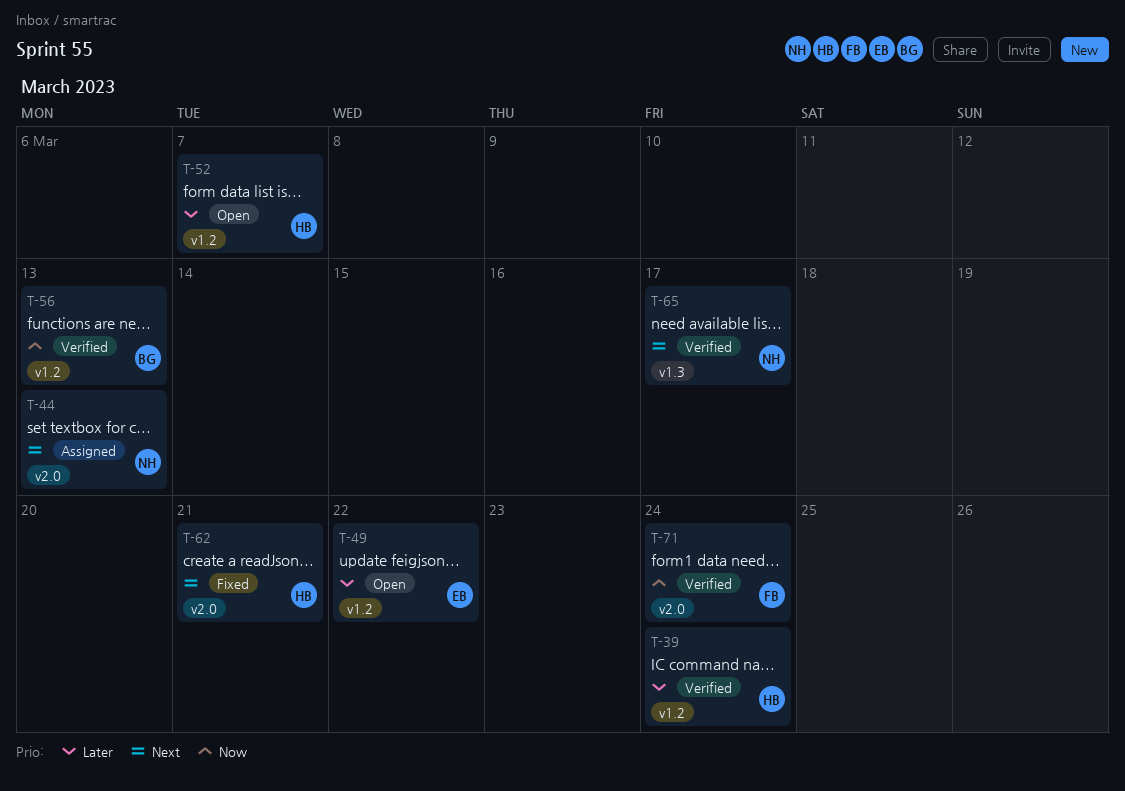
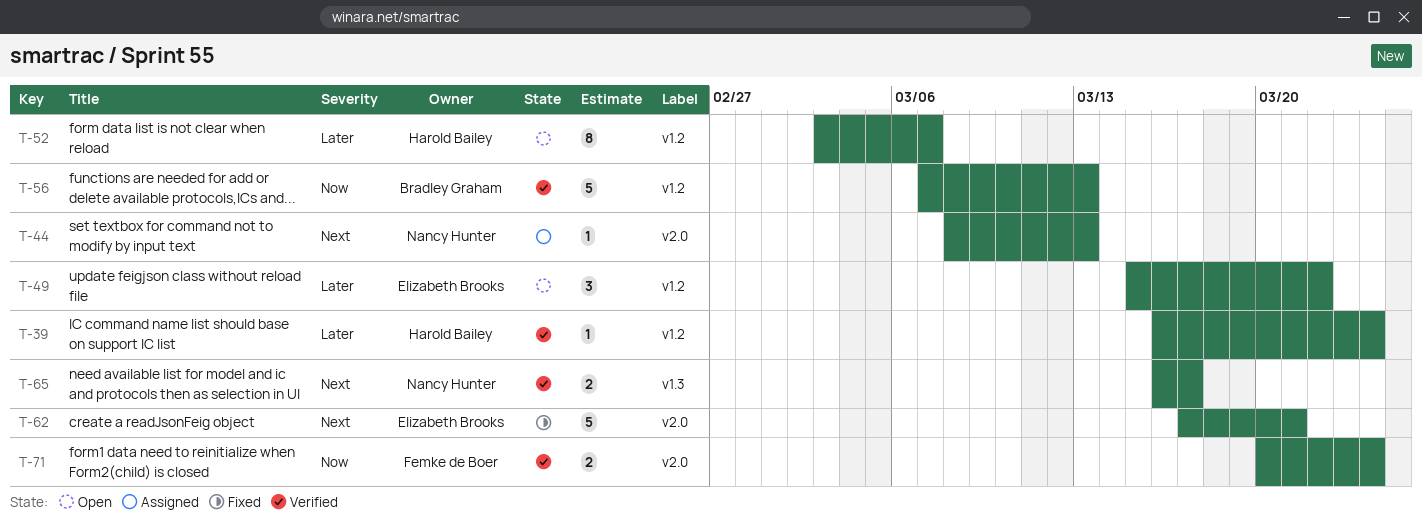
T-62, owner: Harold Bailey -> Elizabeth Brooks

